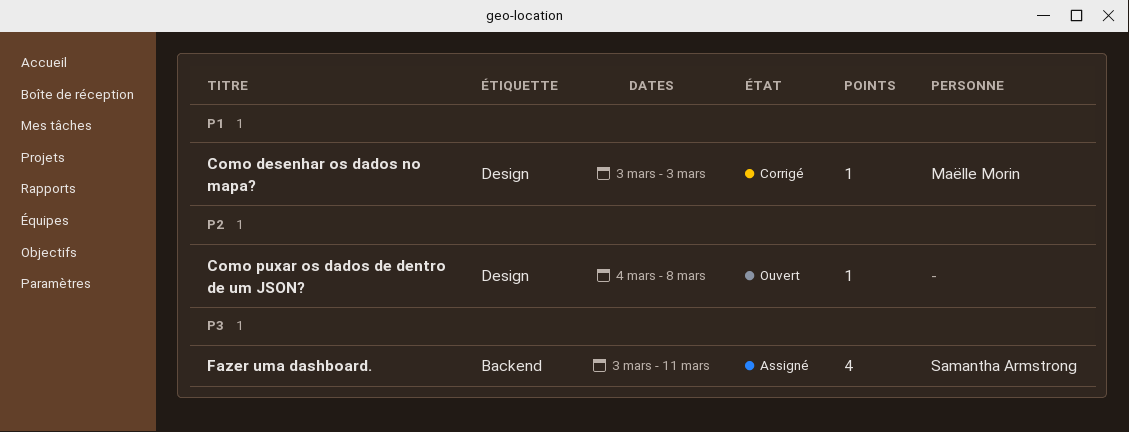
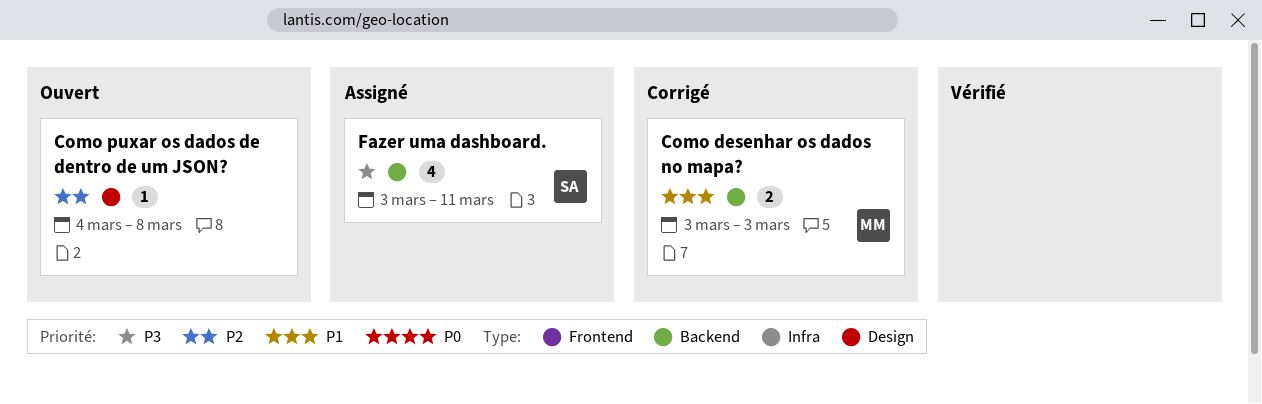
Como desenhar os dados no mapa?, label: Design -> Backend
Como desenhar os dados no mapa?, estimate: 1 -> 2

